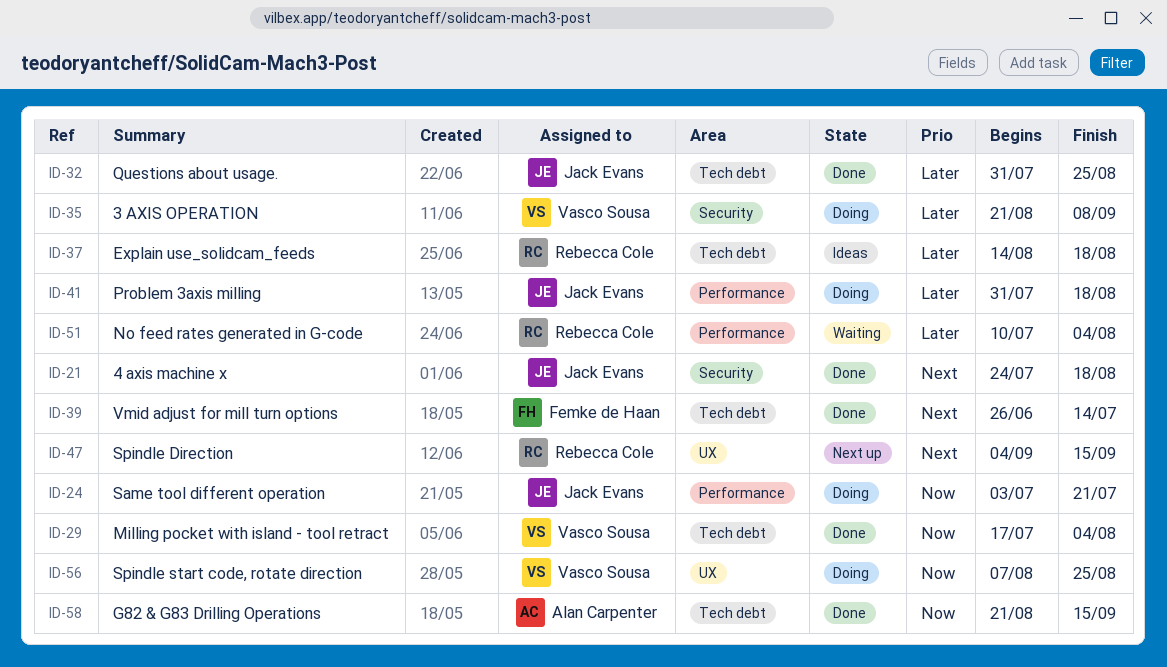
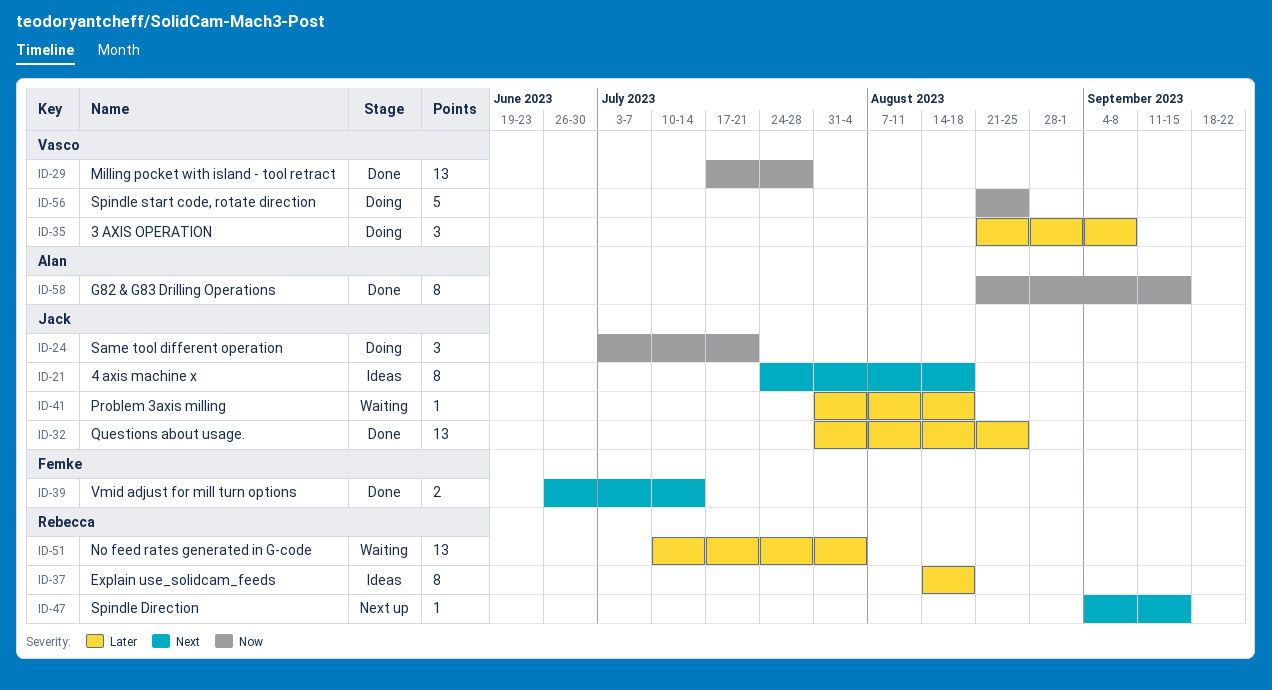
ID-21, status: Done -> Ideas
ID-29, due: Aug 4 -> Jul 28
ID-41, status: Doing -> Waiting
ID-56, start: Aug 7 -> Aug 21

